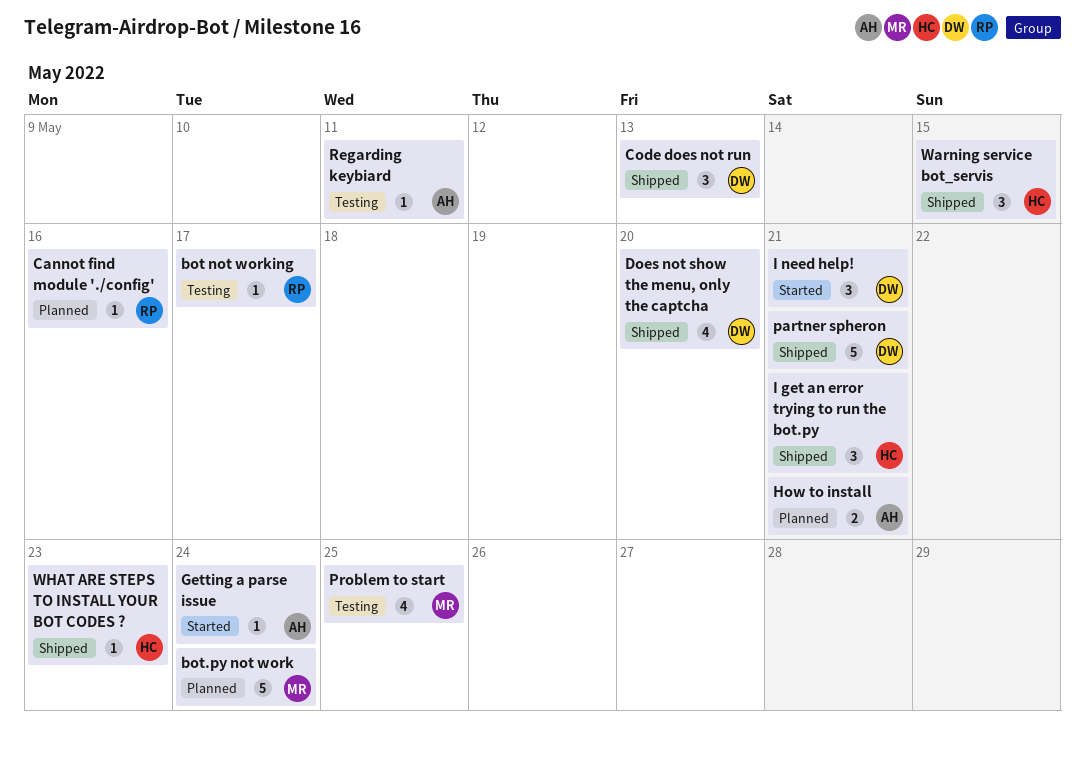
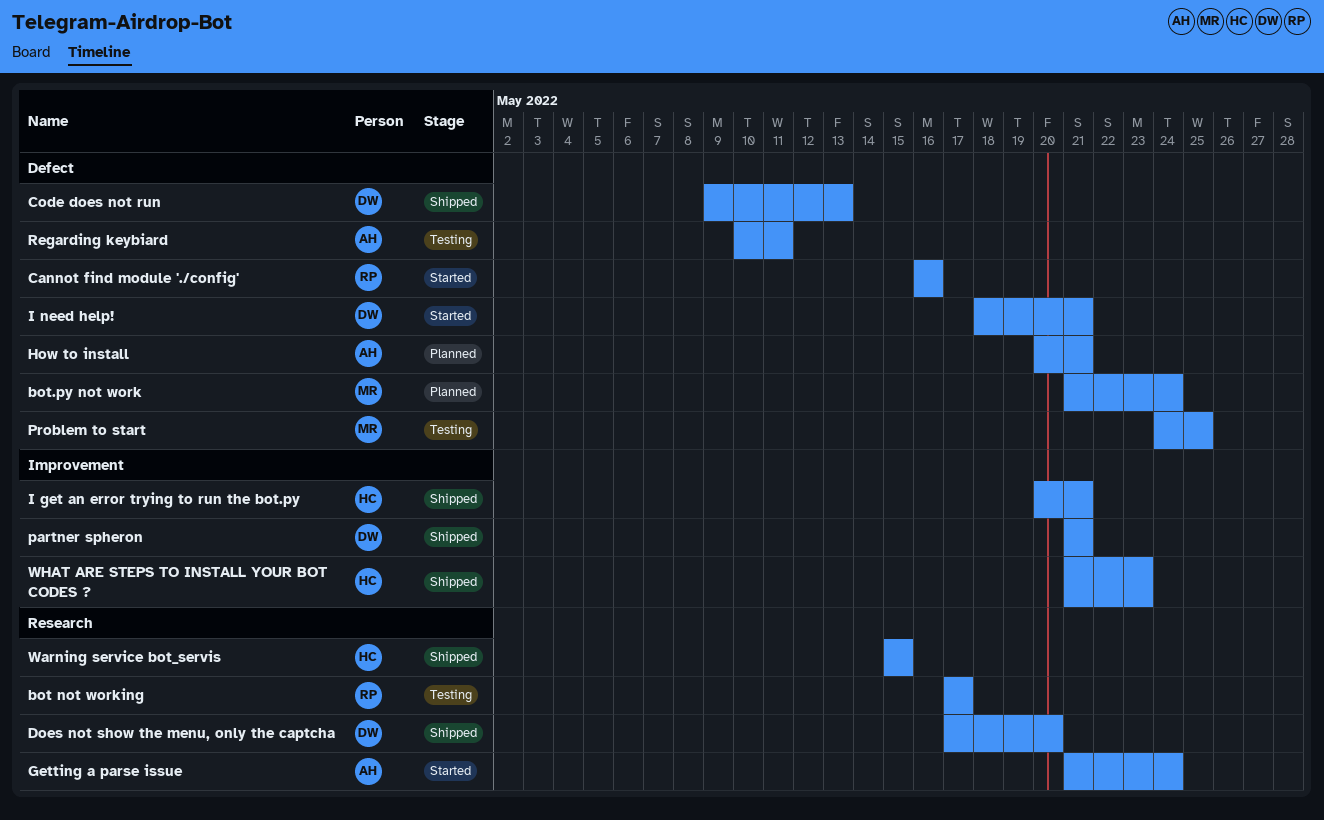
Cannot find module './config', status: Planned -> Started

